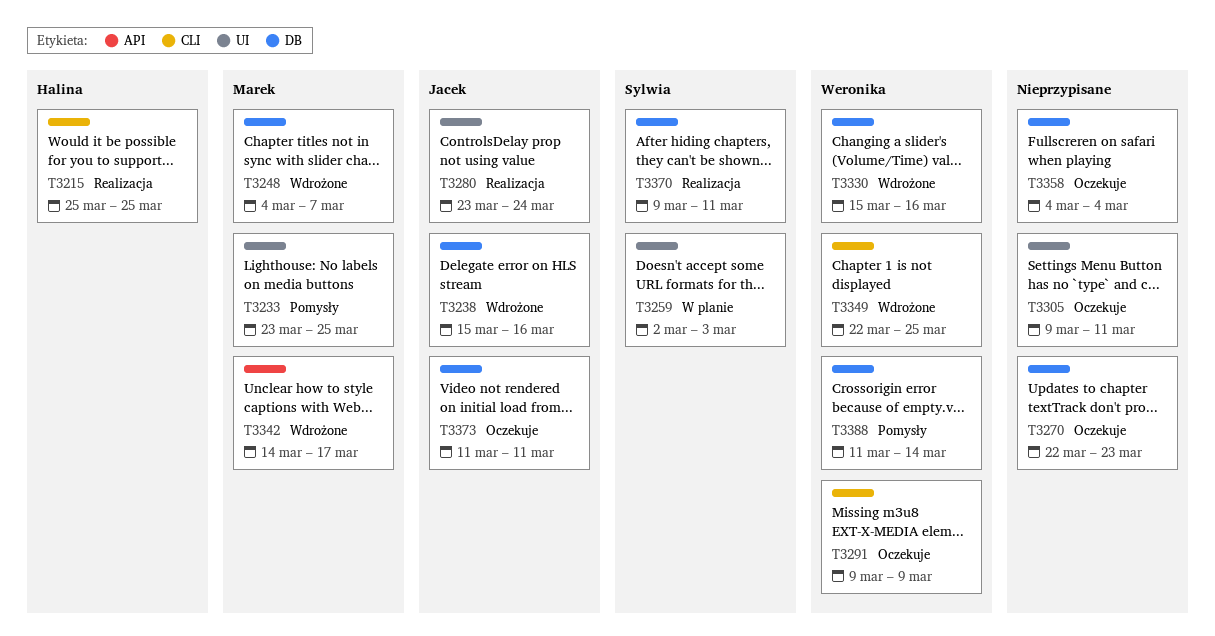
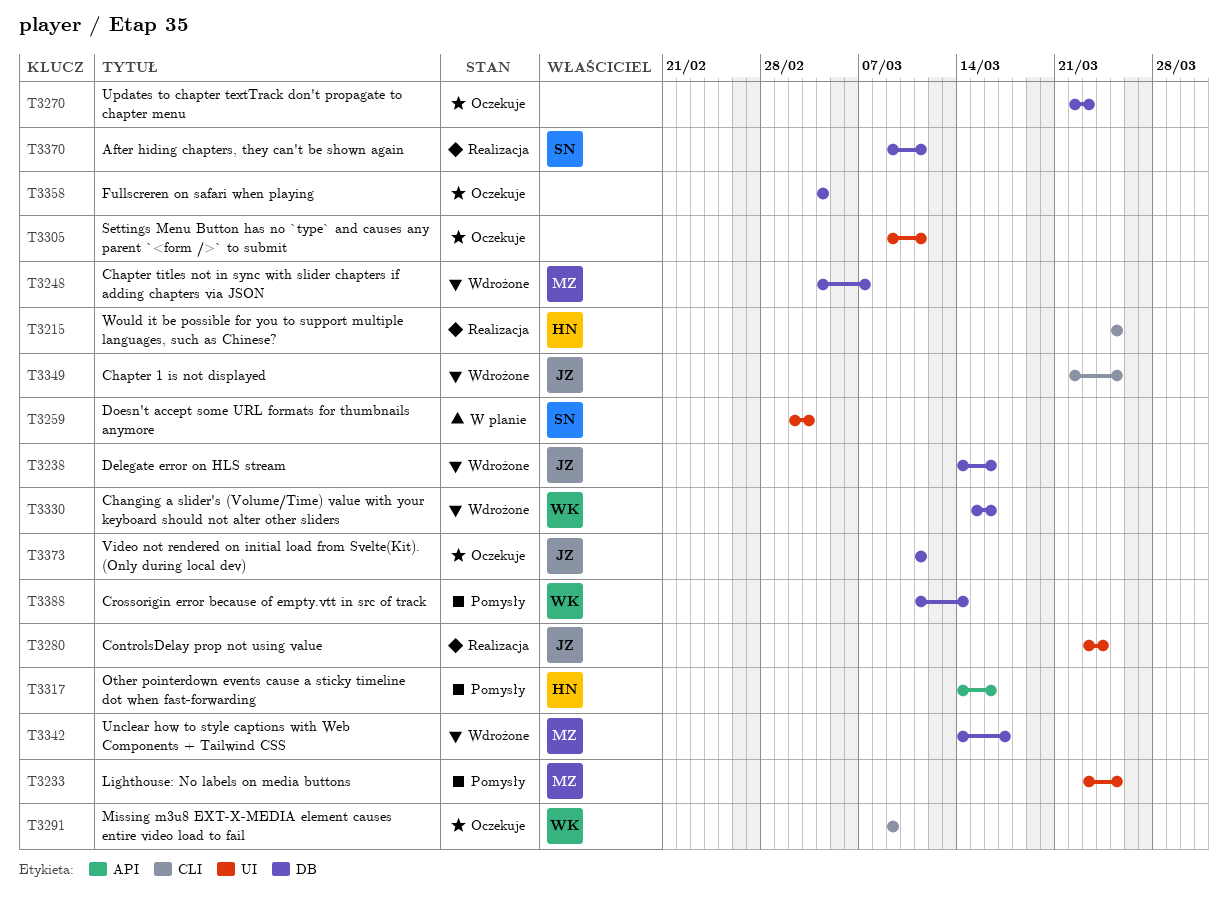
T3238, start: Mar 15 -> Mar 14
T3317: none -> present
T3342, label: API -> DB
T3349, owner: Weronika -> Jacek

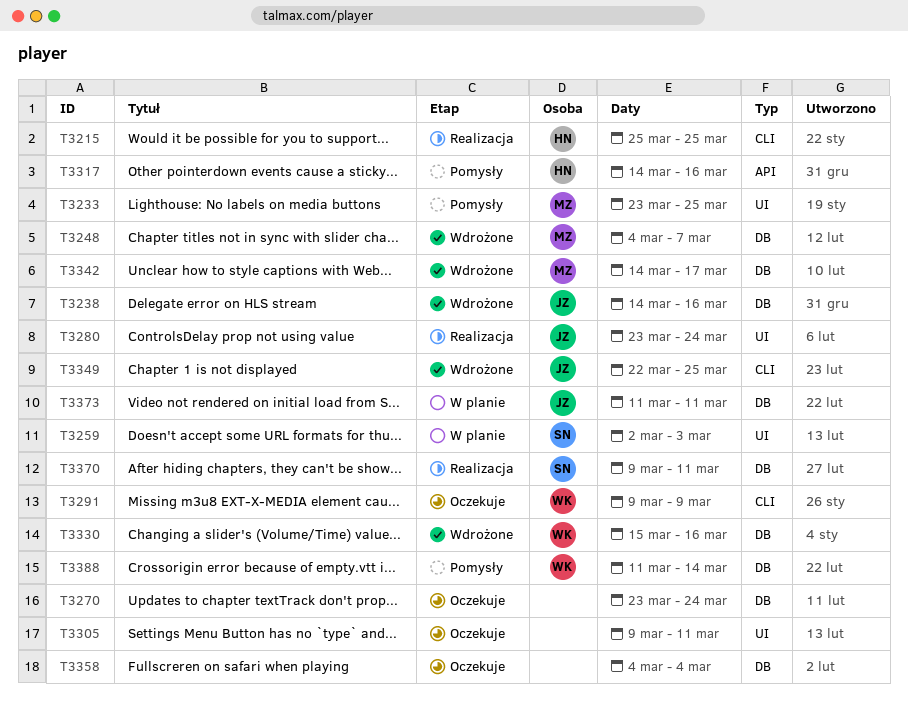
T3270, start: Mar 22 -> Mar 23
T3270, due: Mar 23 -> Mar 24
T3373, status: Oczekuje -> W planie

